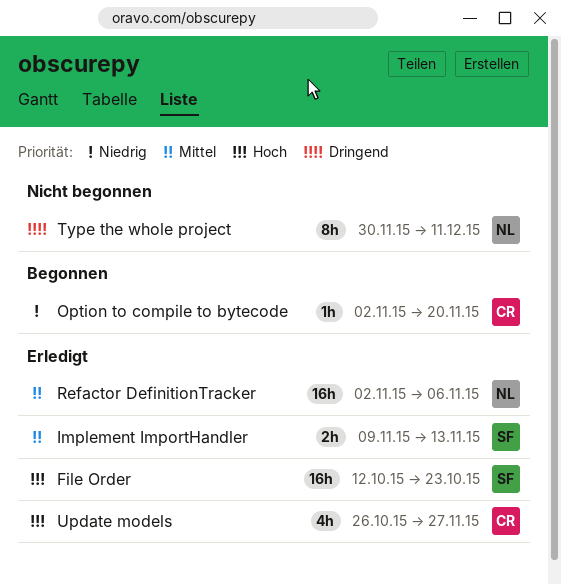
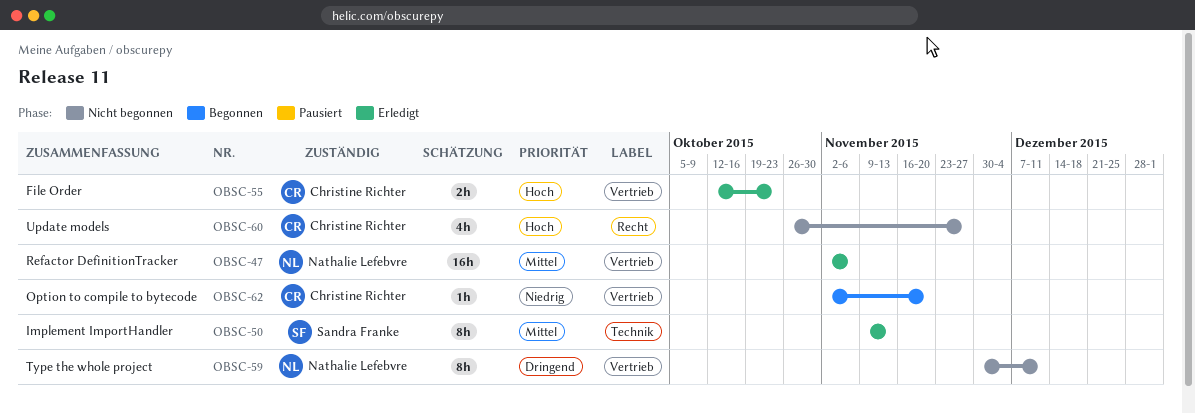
File Order, owner: Sandra Franke -> Christine Richter
File Order, estimate: 16h -> 2h
Implement ImportHandler, estimate: 2h -> 8h
Update models, status: Erledigt -> Nicht begonnen

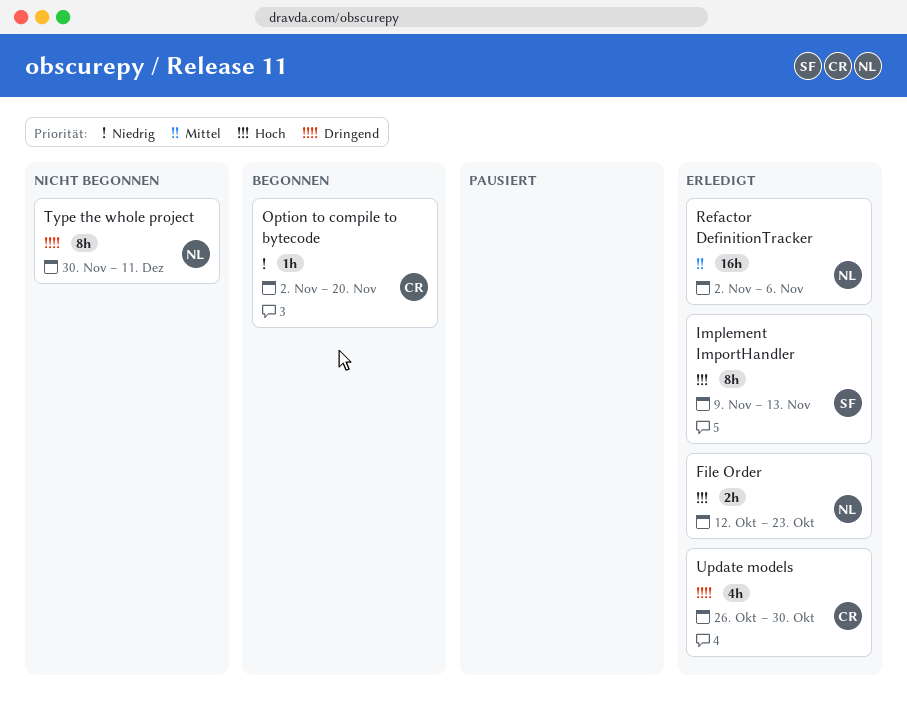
File Order, owner: Christine Richter -> Nathalie Lefebvre
Implement ImportHandler, priority: Mittel -> Hoch
Update models, status: Nicht begonnen -> Erledigt
Update models, priority: Hoch -> Dringend
Update models, due: Nov 27 -> Oct 30

